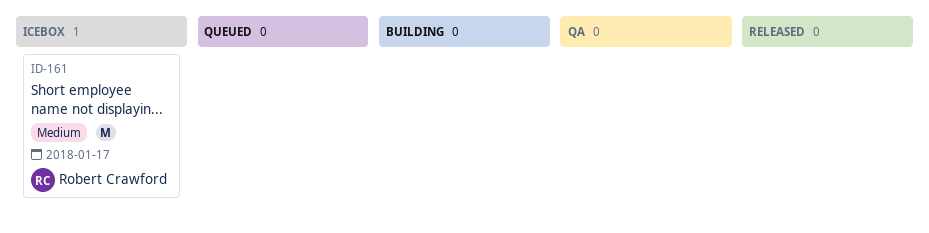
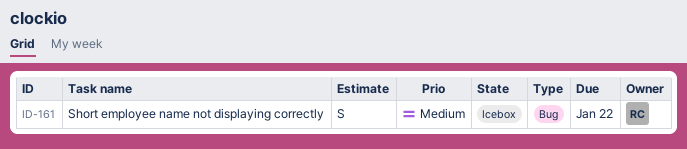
ID-161, estimate: M -> S
ID-161, due: Jan 17 -> Jan 22

